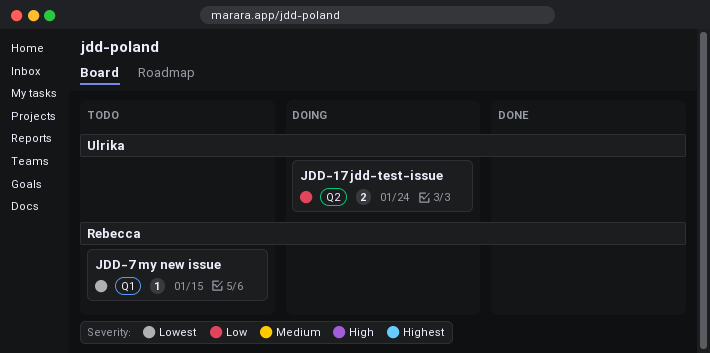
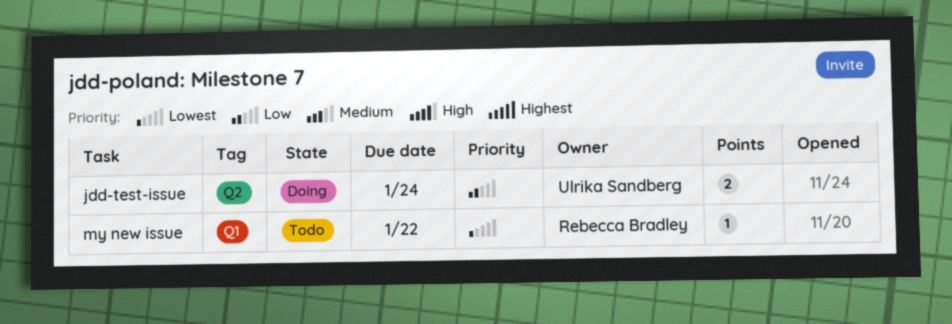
my new issue, due: Jan 15 -> Jan 22

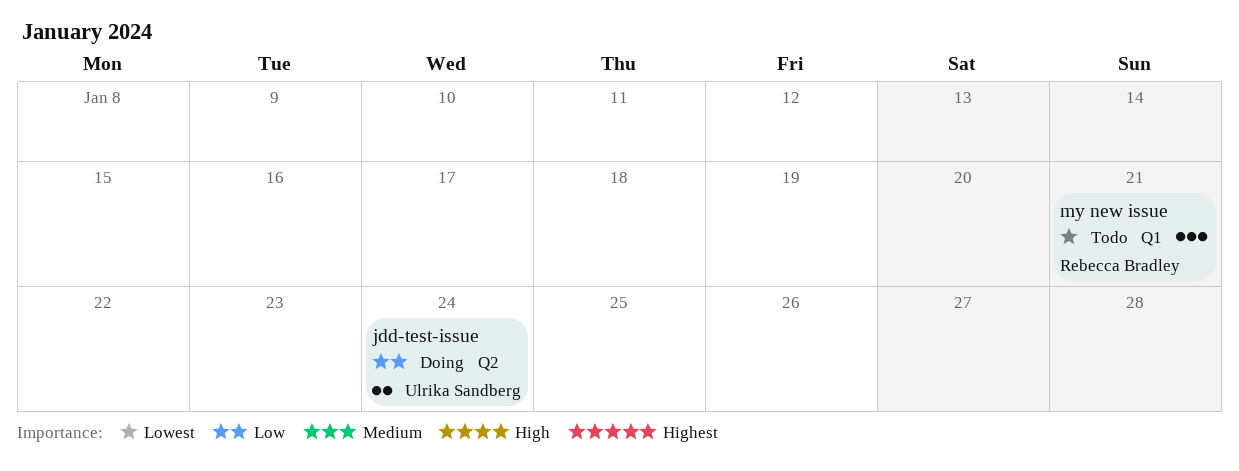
my new issue, estimate: 1 -> 3
my new issue, due: Jan 22 -> Jan 21

